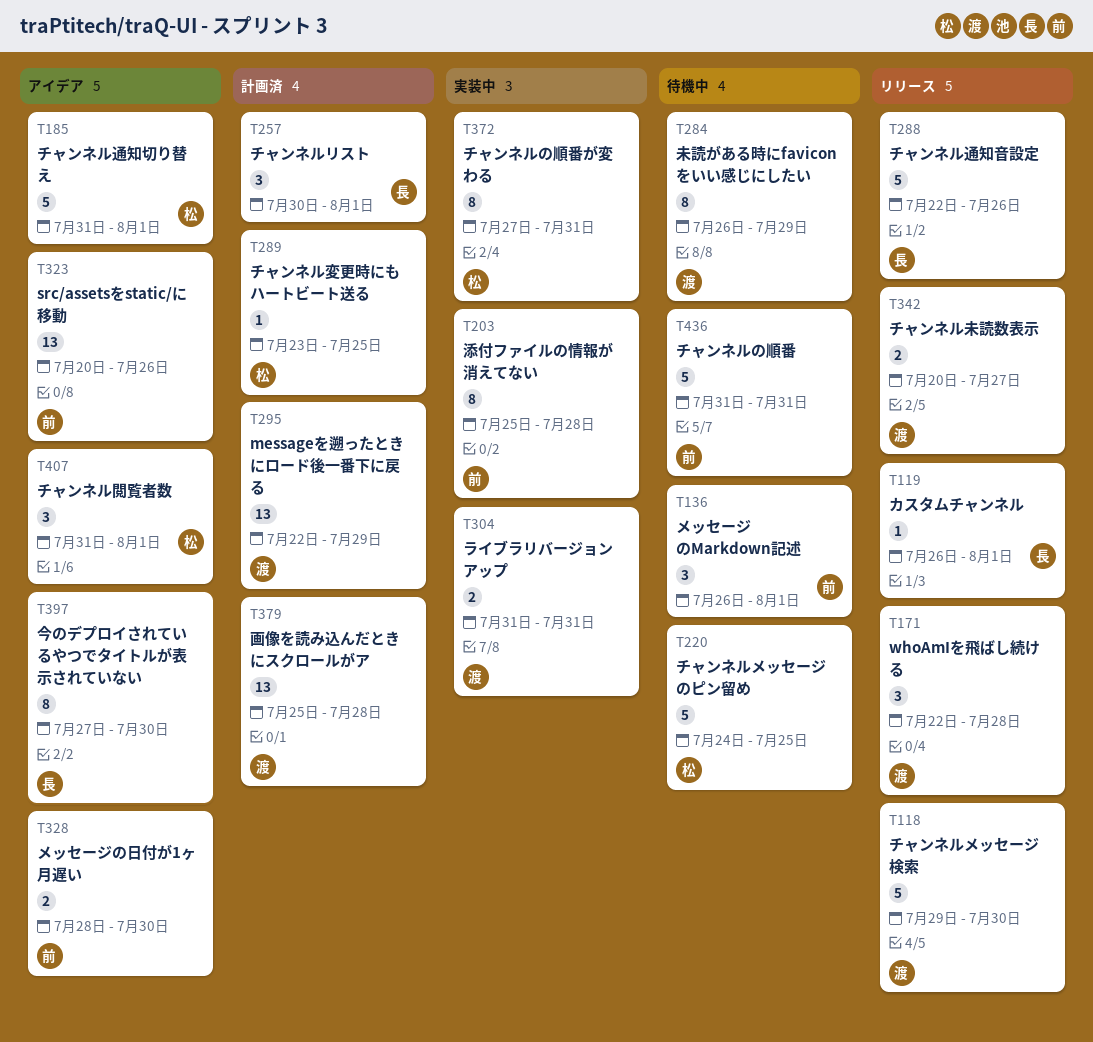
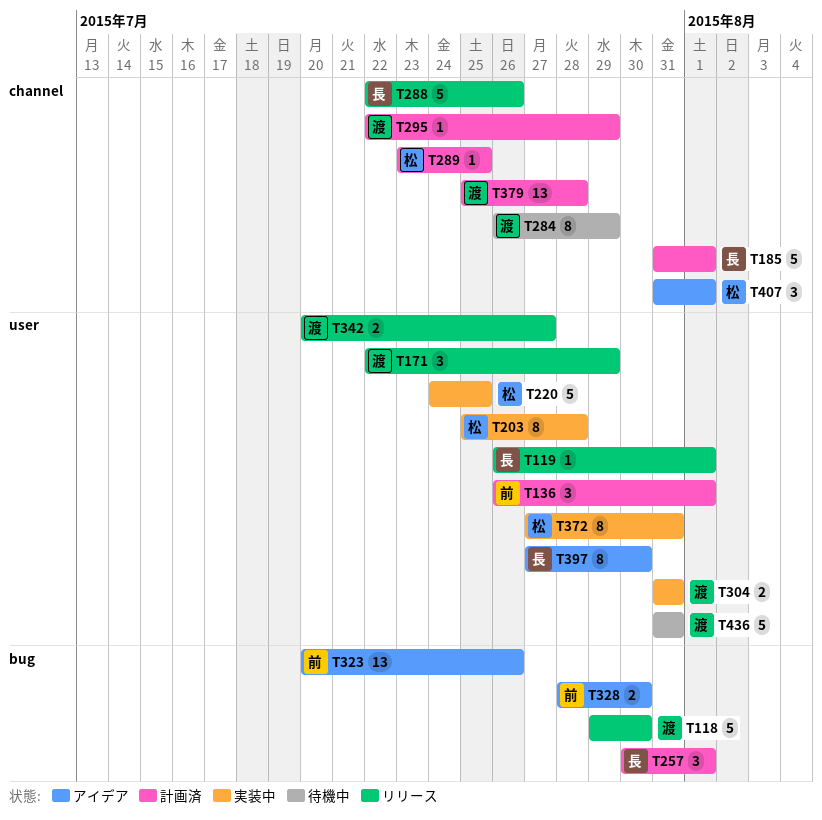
T136, status: 待機中 -> 計画済
T171, due: Jul 28 -> Jul 29
T185, status: アイデア -> 計画済
T185, owner: 松 -> 長
T203, owner: 前 -> 松
T220, status: 待機中 -> 実装中
T295, estimate: 13 -> 1
T436, owner: 前 -> 渡

